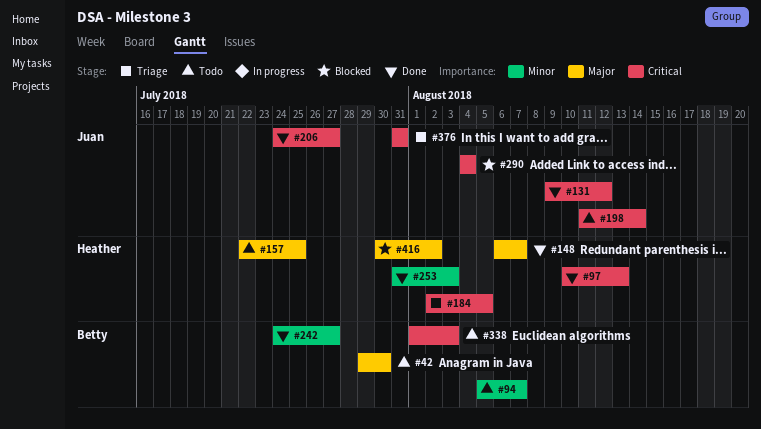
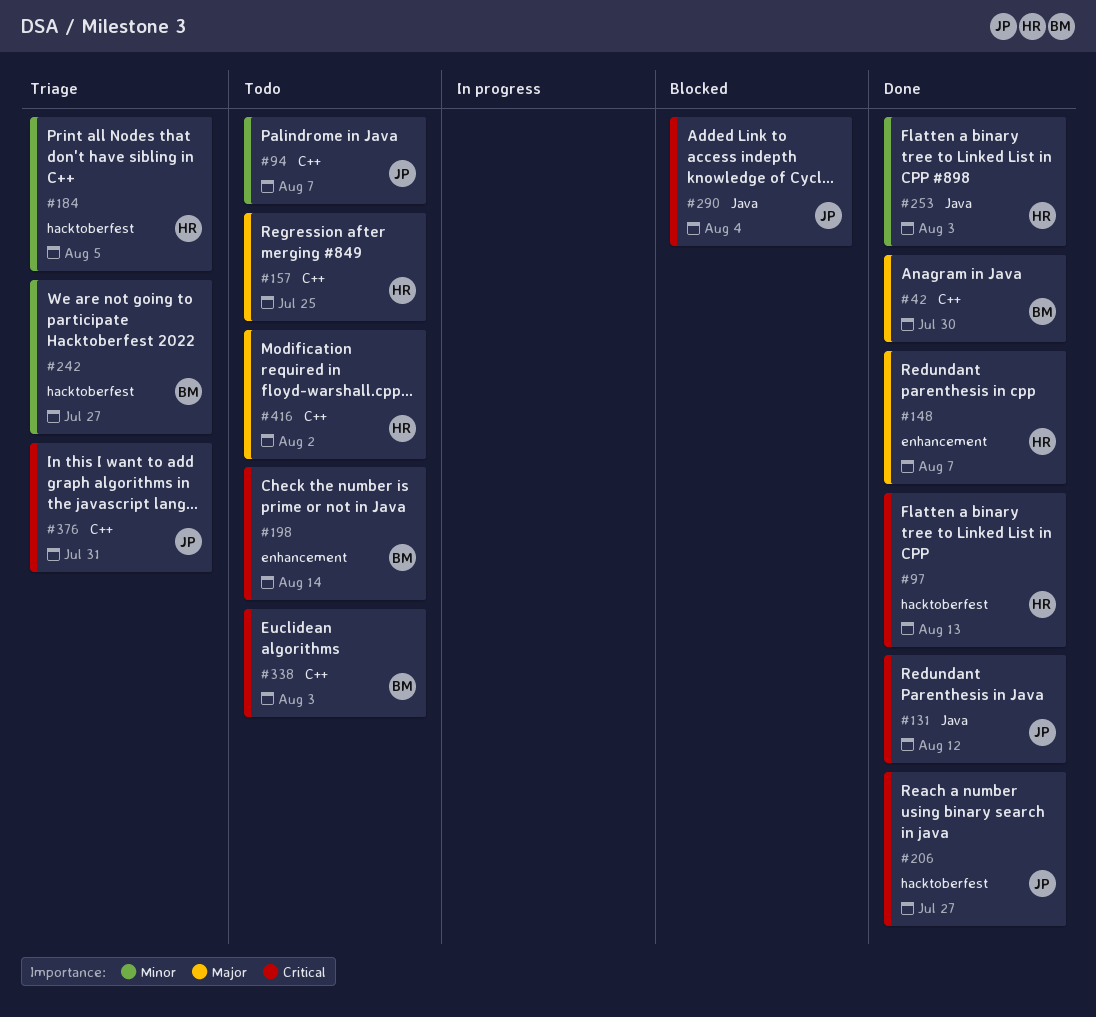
#42, status: Todo -> Done
#94, owner: Betty -> Juan
#184, priority: Critical -> Minor
#198, owner: Juan -> Betty
#242, status: Done -> Triage
#416, status: Blocked -> Todo

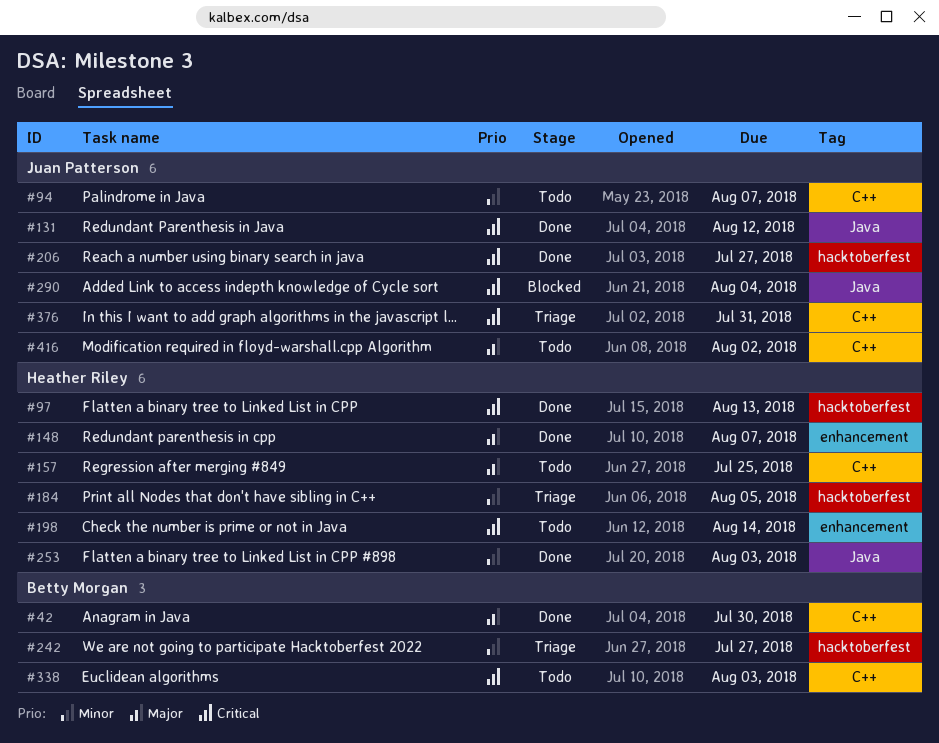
#198, owner: Betty Morgan -> Heather Riley
#416, owner: Heather Riley -> Juan Patterson

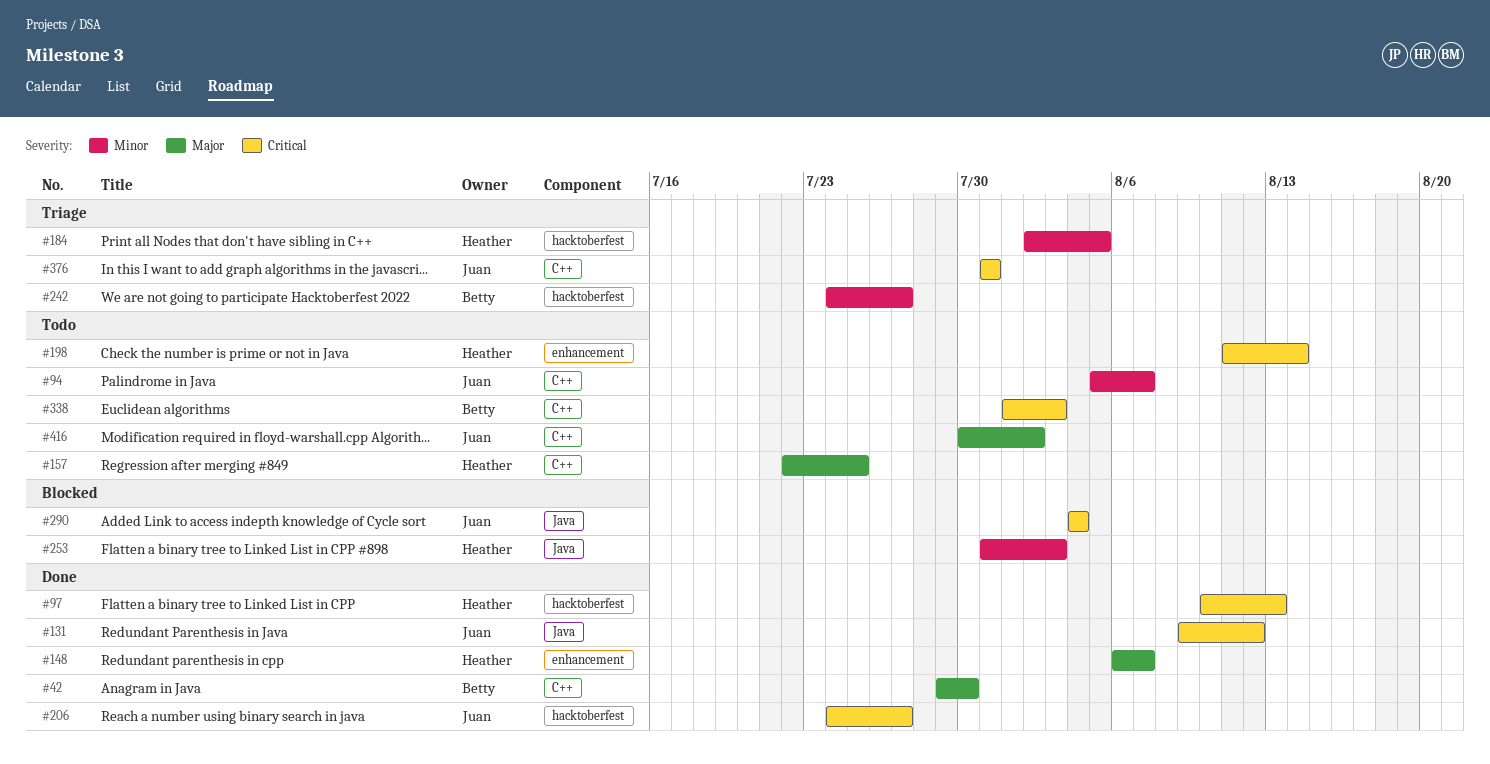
#253, status: Done -> Blocked

